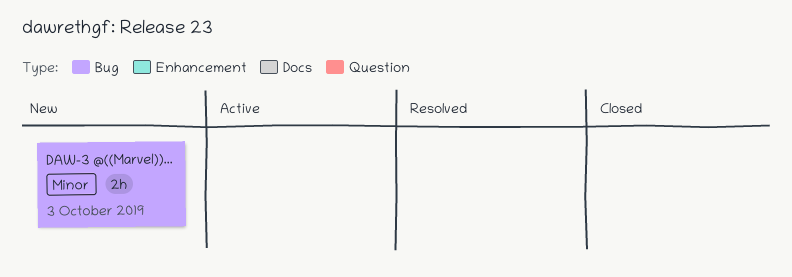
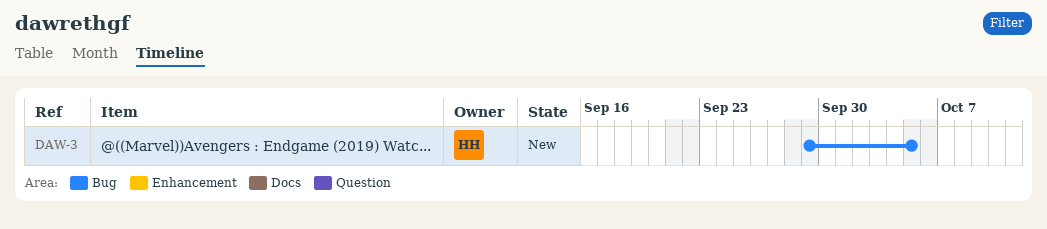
DAW-3, due: Oct 3 -> Oct 5

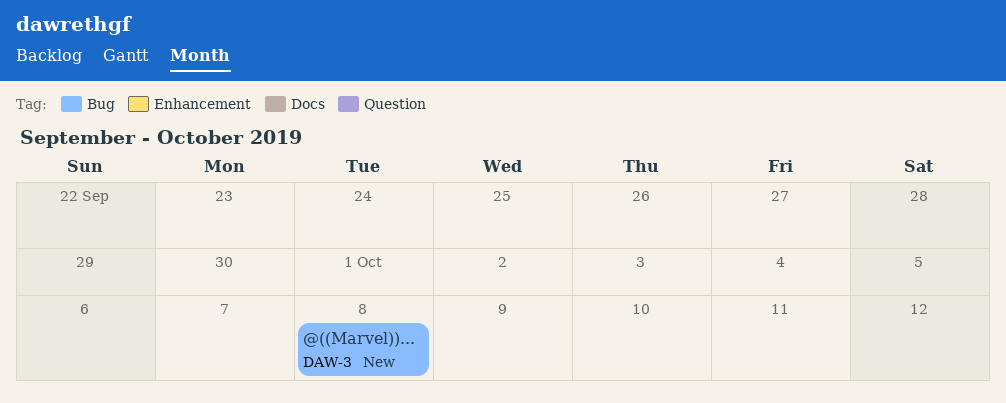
DAW-3, due: Oct 5 -> Oct 8

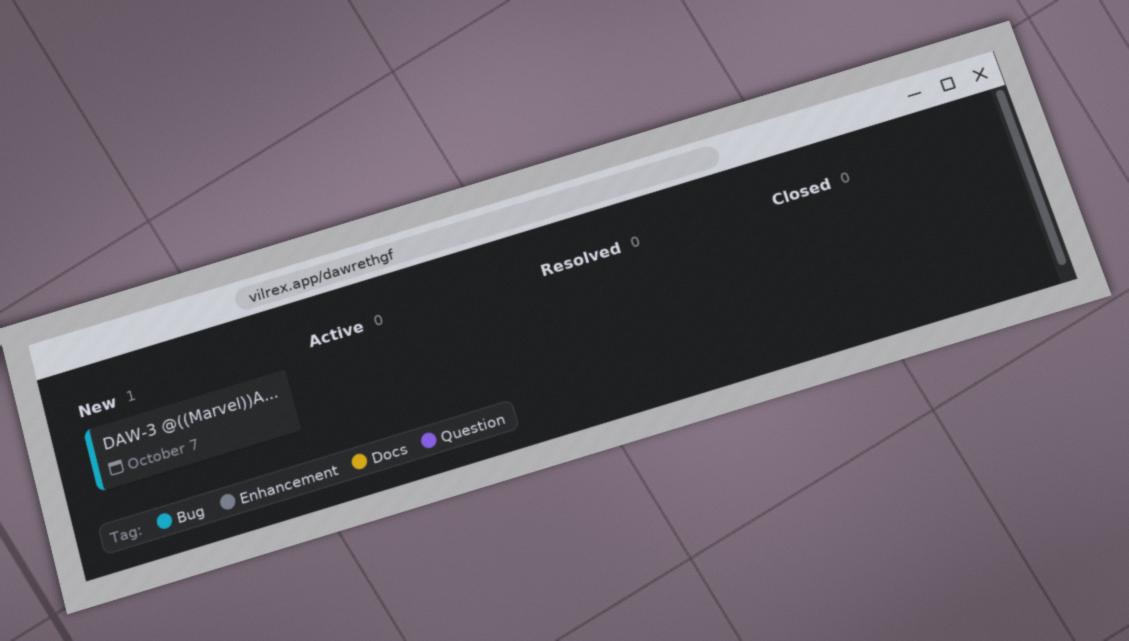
DAW-3, due: Oct 8 -> Oct 7

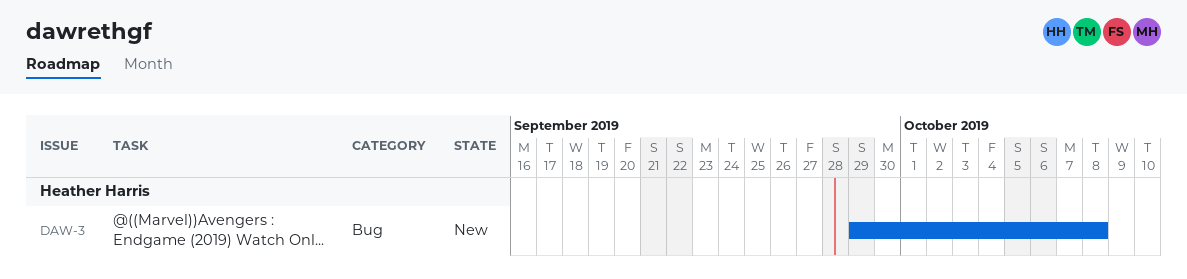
DAW-3, due: Oct 7 -> Oct 8

